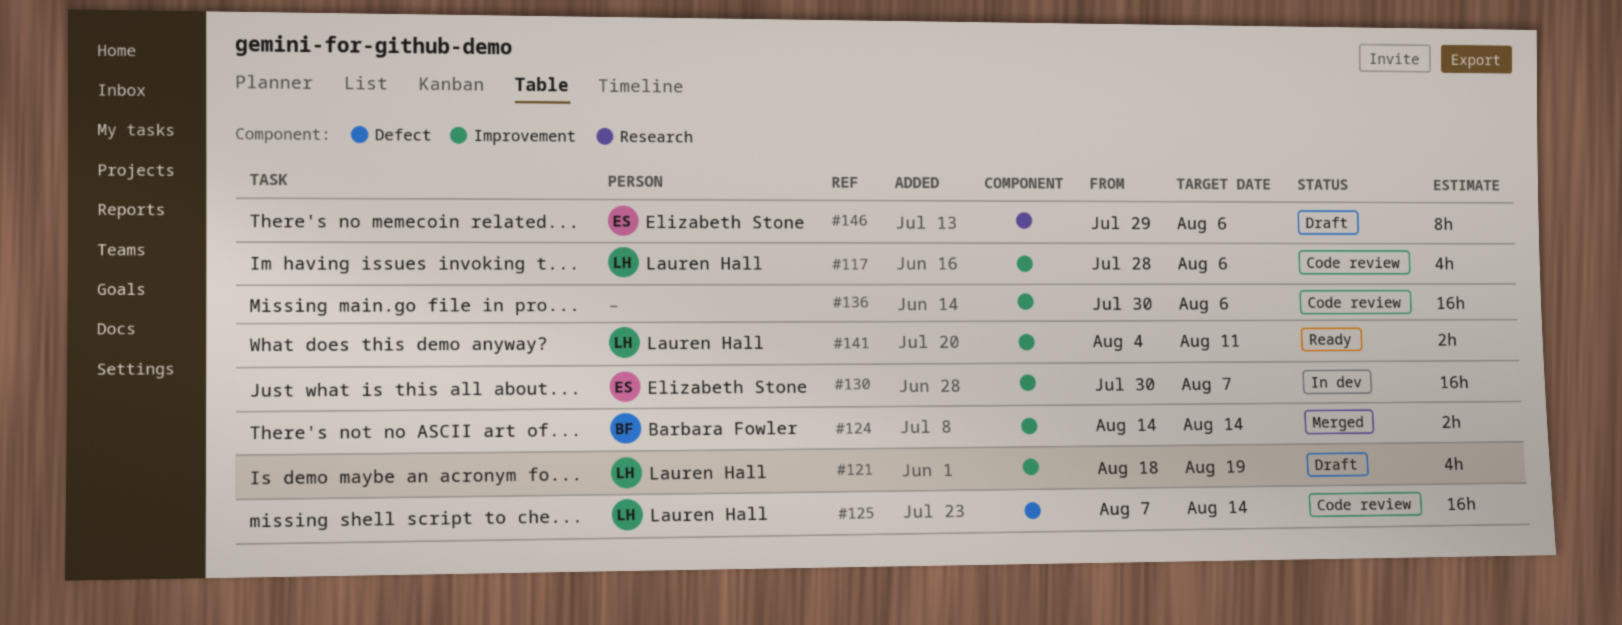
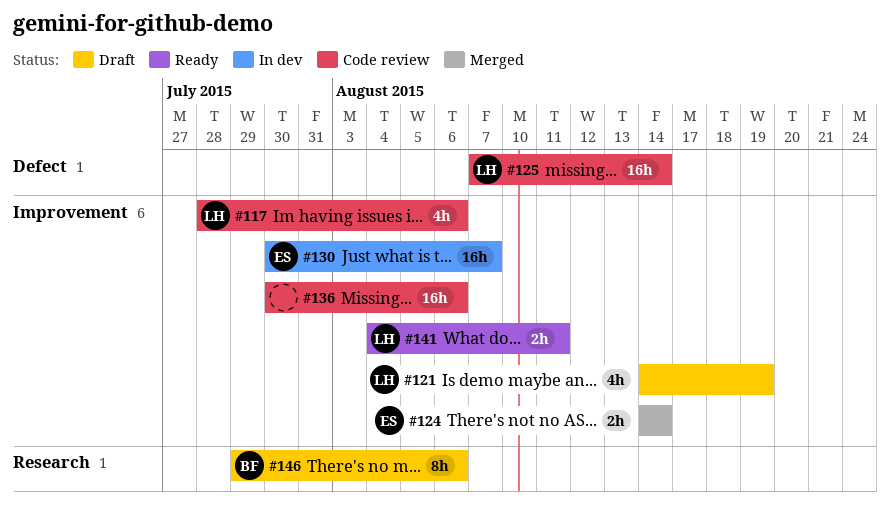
#121, start: Aug 18 -> Aug 14
#124, owner: Barbara Fowler -> Elizabeth Stone
#146, owner: Elizabeth Stone -> Barbara Fowler

